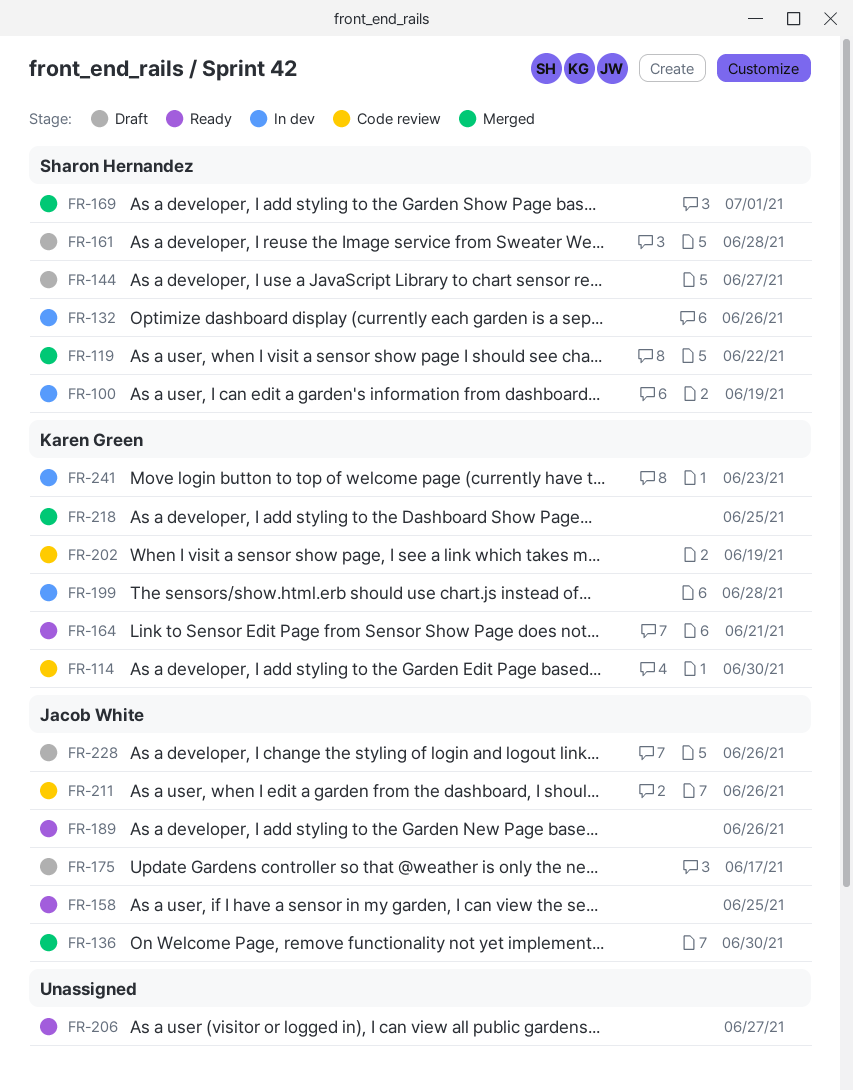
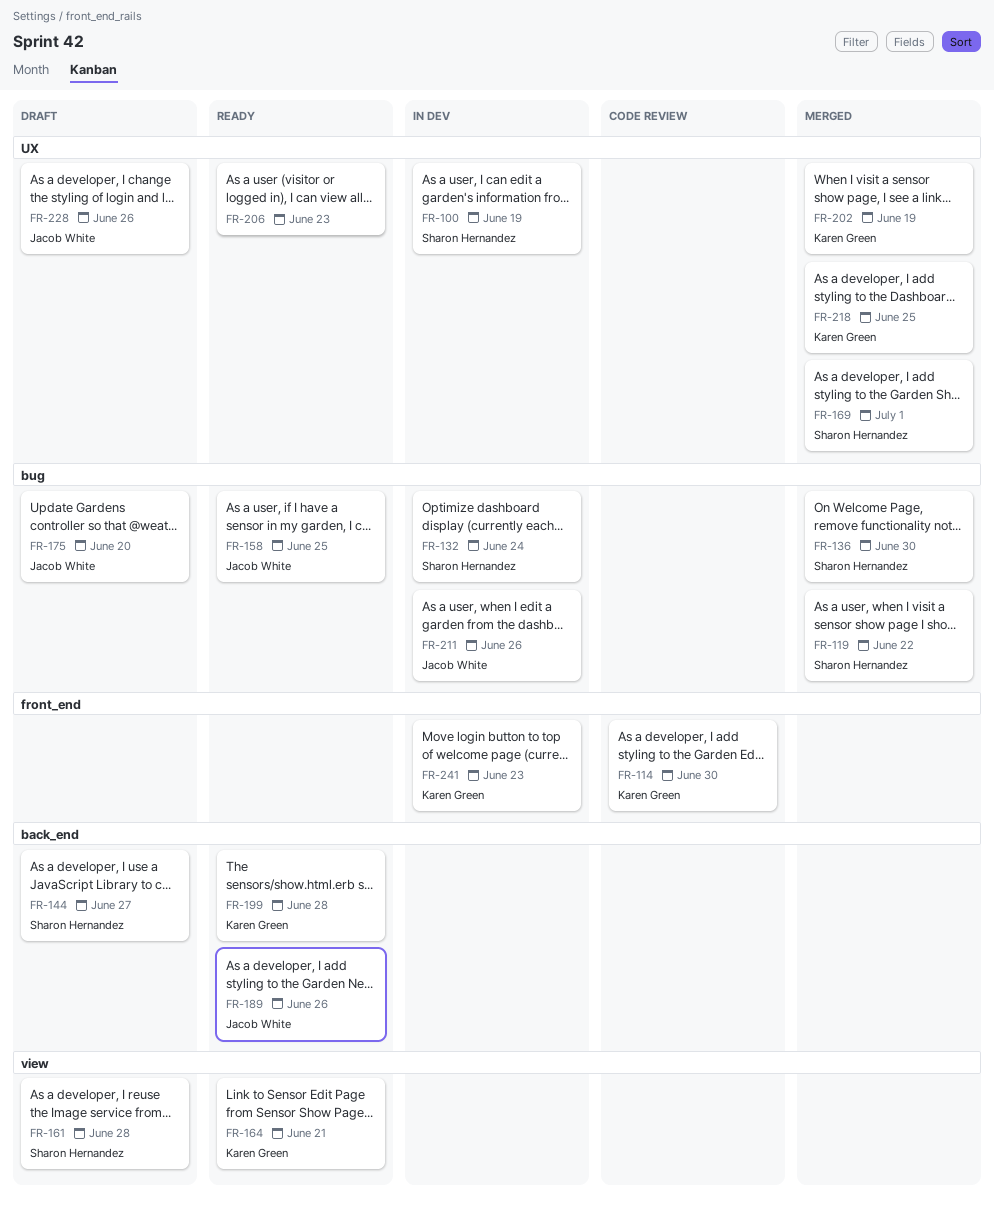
FR-132, due: Jun 26 -> Jun 24
FR-136, owner: Jacob White -> Sharon Hernandez
FR-175, due: Jun 17 -> Jun 20
FR-199, status: In dev -> Ready
FR-202, status: Code review -> Merged
FR-206, due: Jun 27 -> Jun 23
FR-211, status: Code review -> In dev

